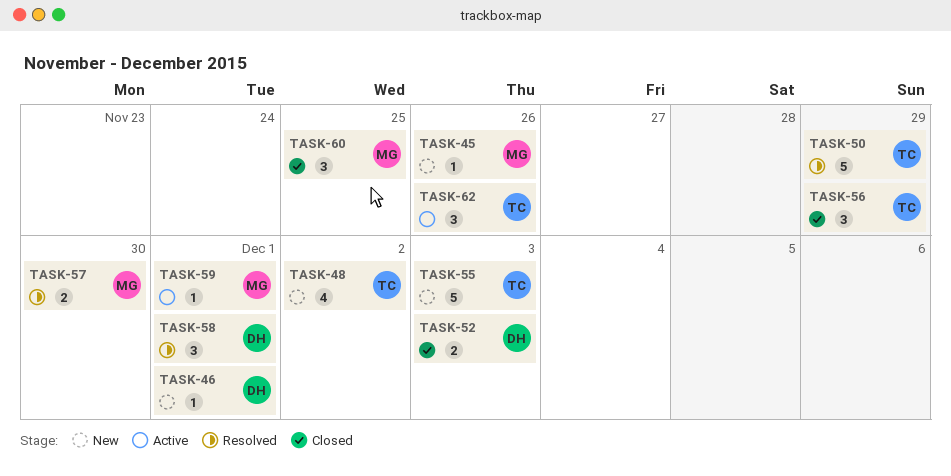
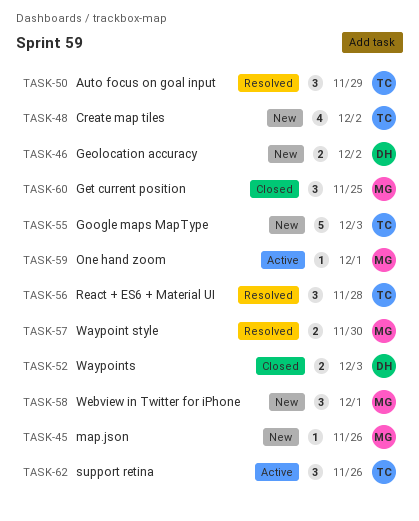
TASK-46, estimate: 1 -> 2
TASK-46, due: Dec 1 -> Dec 2
TASK-50, estimate: 5 -> 3
TASK-56, status: Closed -> Resolved
TASK-56, due: Nov 29 -> Nov 28
TASK-58, status: Resolved -> New
TASK-58, owner: DH -> MG

